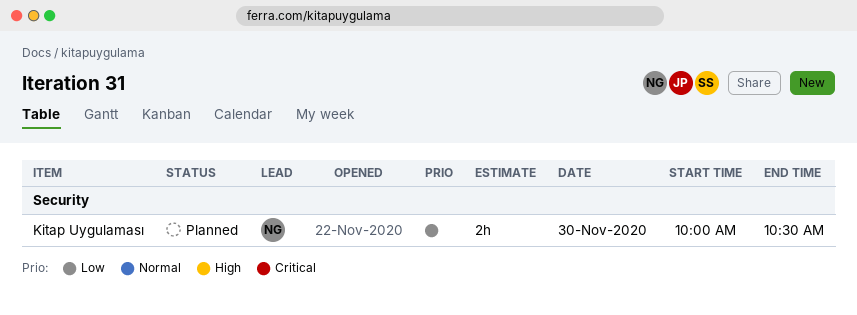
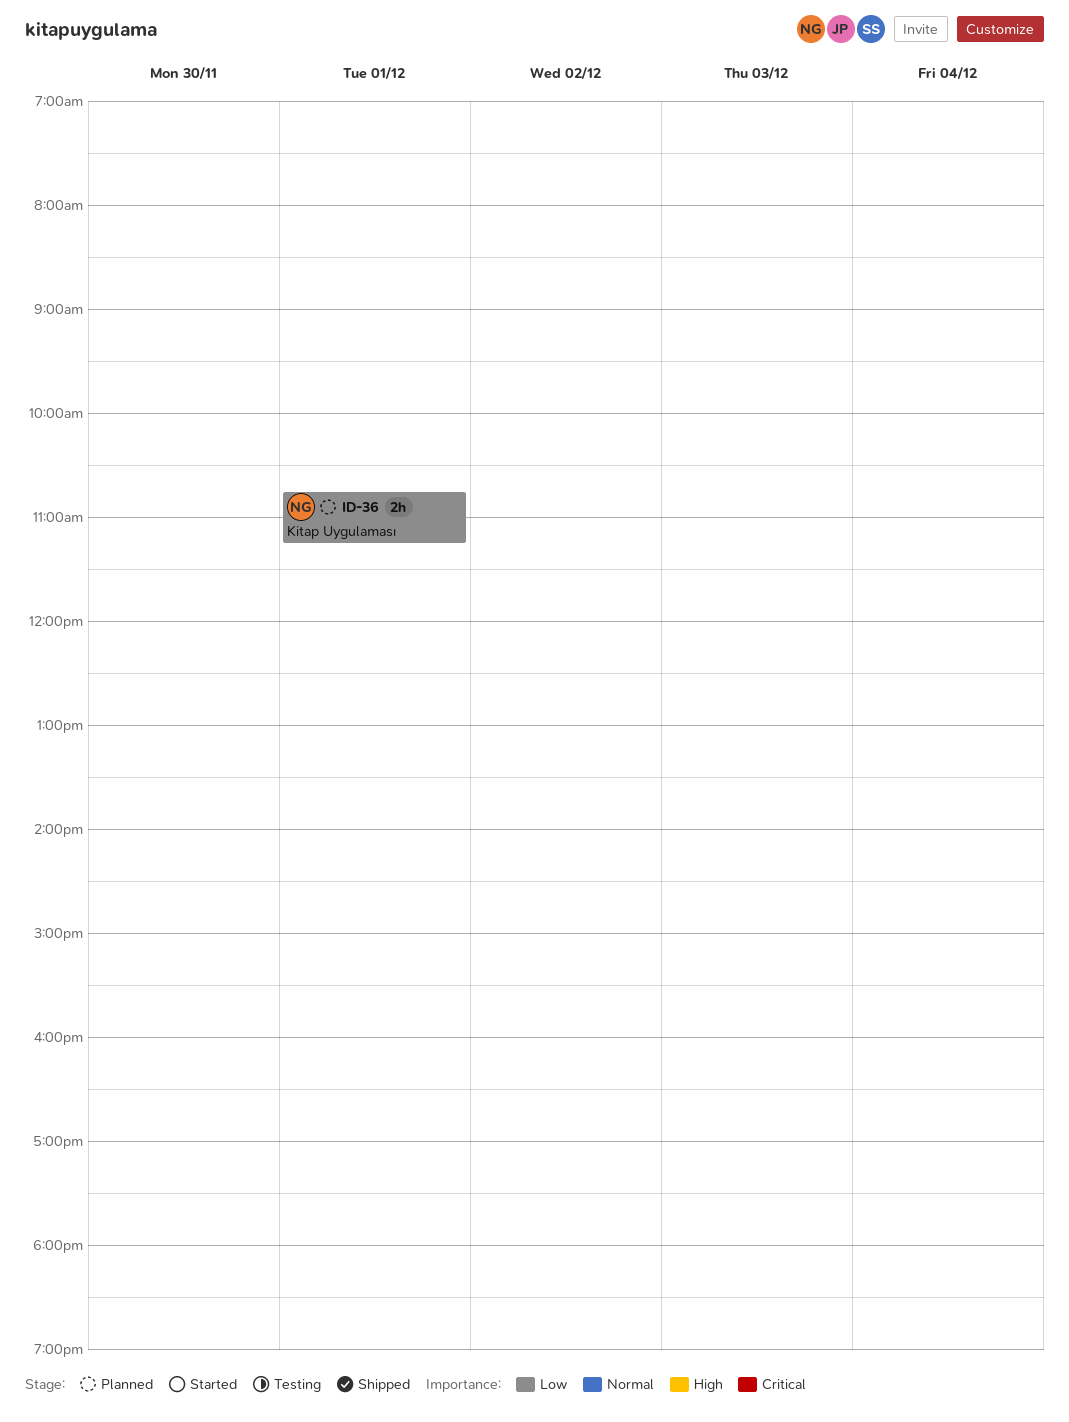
Kitap Uygulaması, day: Nov 30 -> Dec 1
Kitap Uygulaması, begins: 10:00 -> 10:45
Kitap Uygulaması, ends: 10:30 -> 11:15

